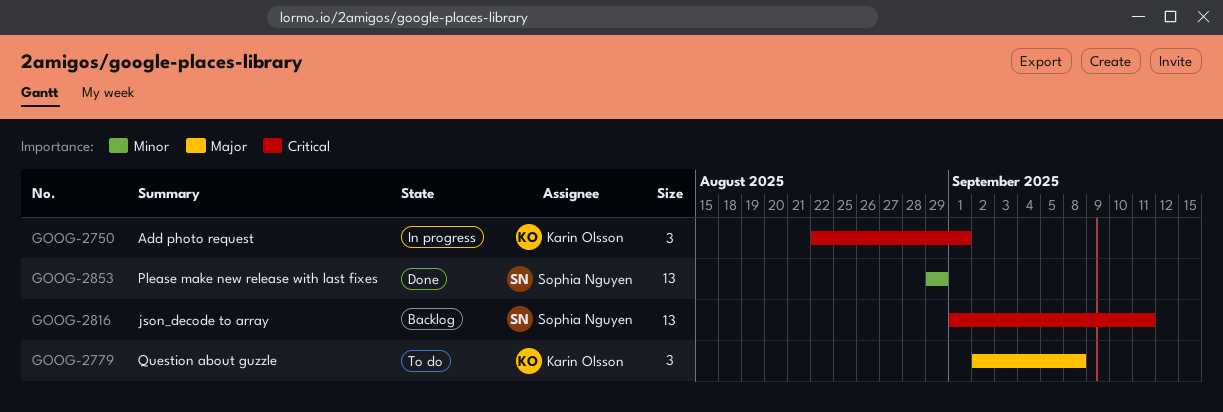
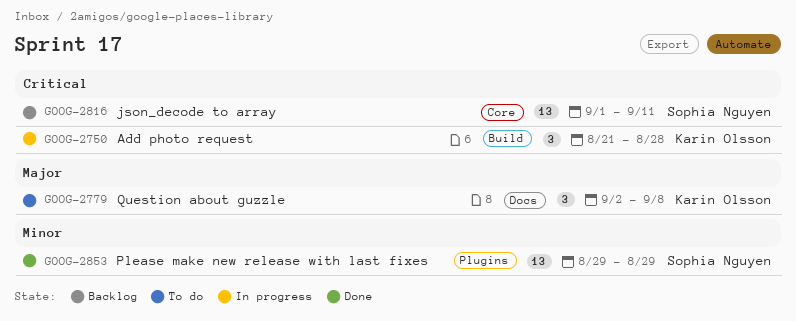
GOOG-2750, start: Aug 22 -> Aug 21
GOOG-2750, due: Sep 1 -> Aug 28

